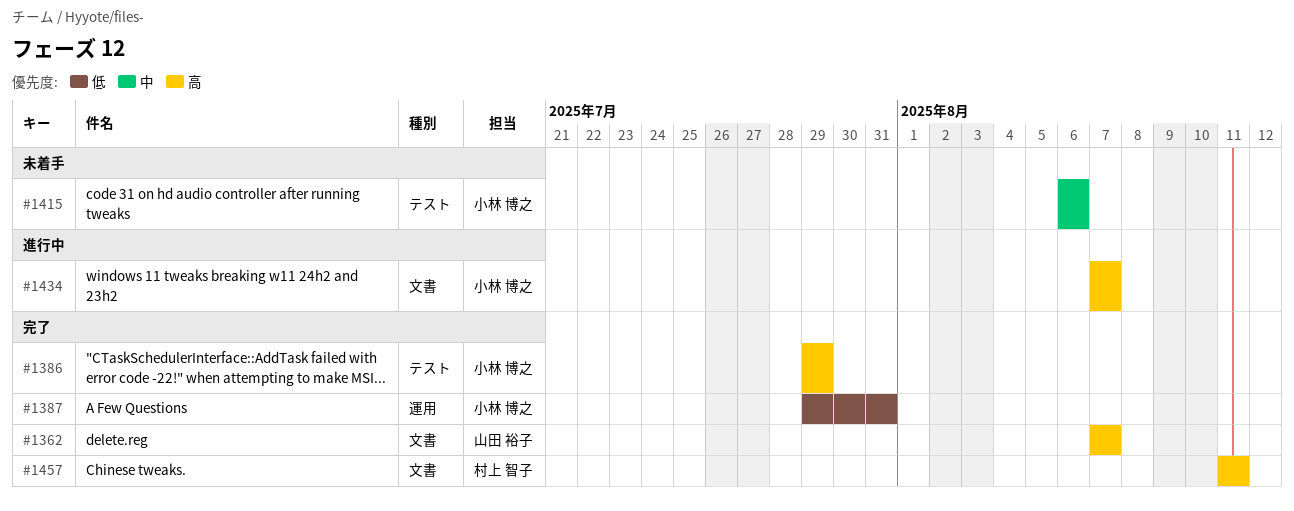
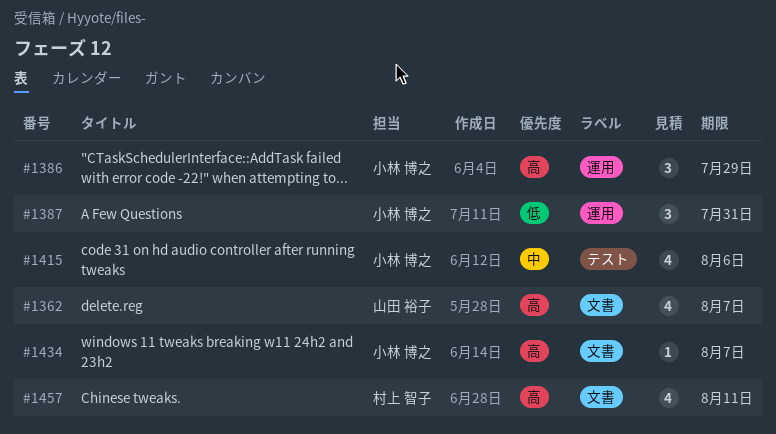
#1386, label: テスト -> 運用

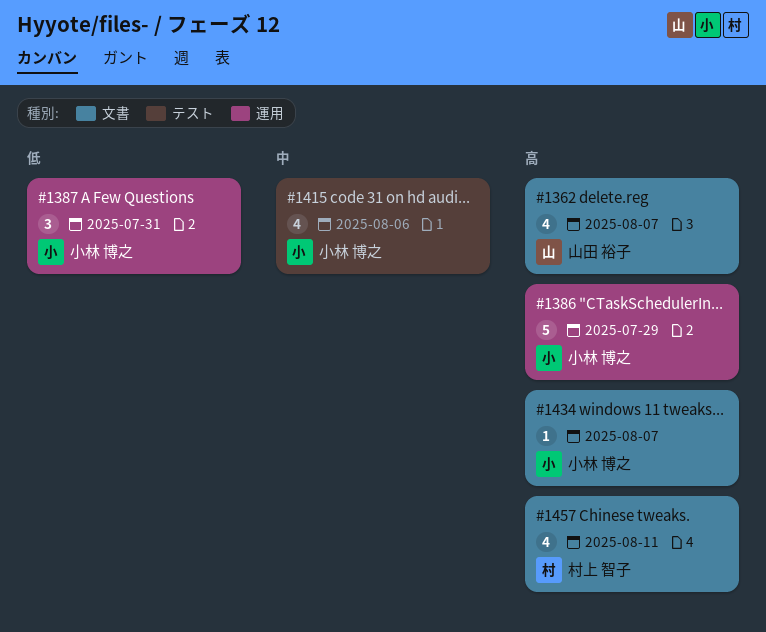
#1386, estimate: 3 -> 5

